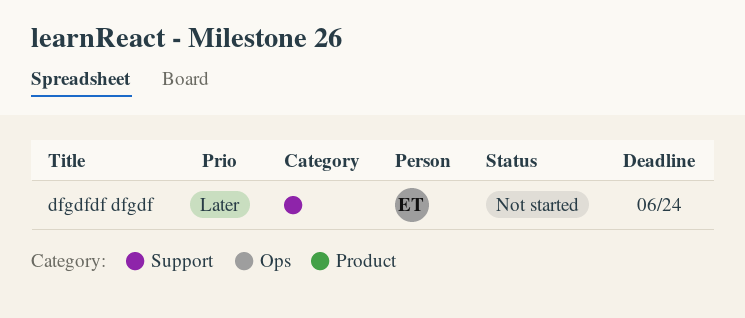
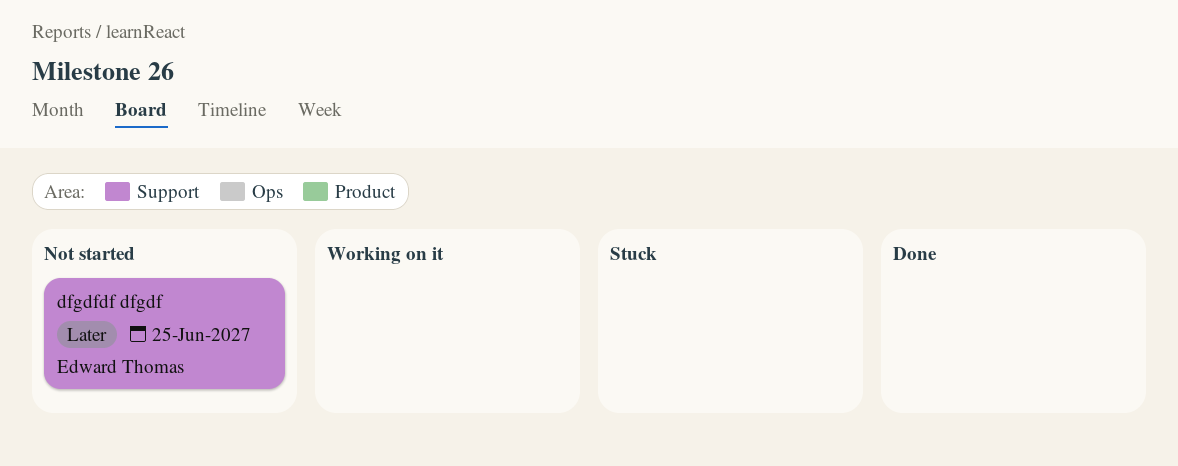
dfgdfdf dfgdf, due: Jun 24 -> Jun 25

